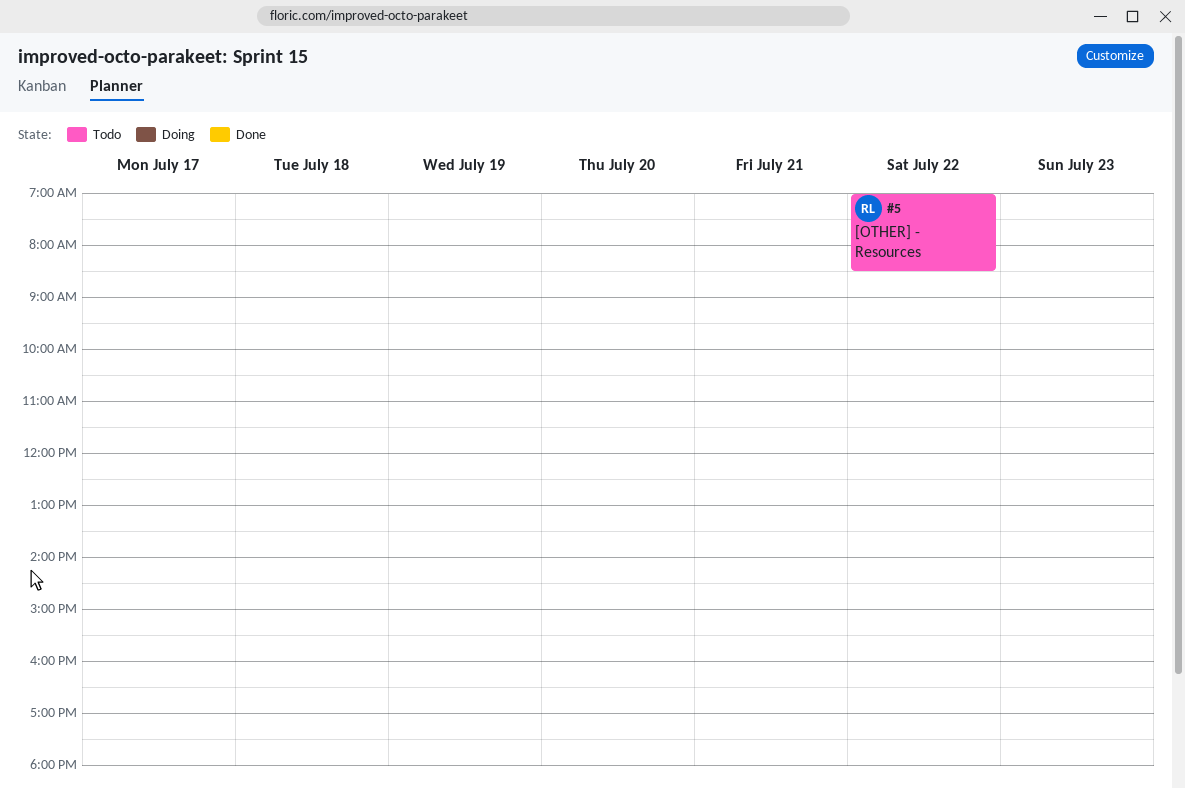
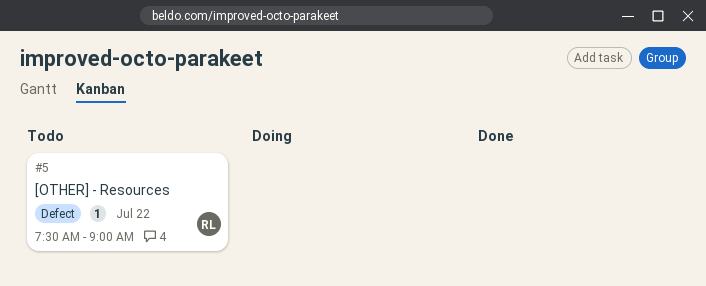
#5, begins: 07:00 -> 07:30
#5, ends: 08:30 -> 09:00

